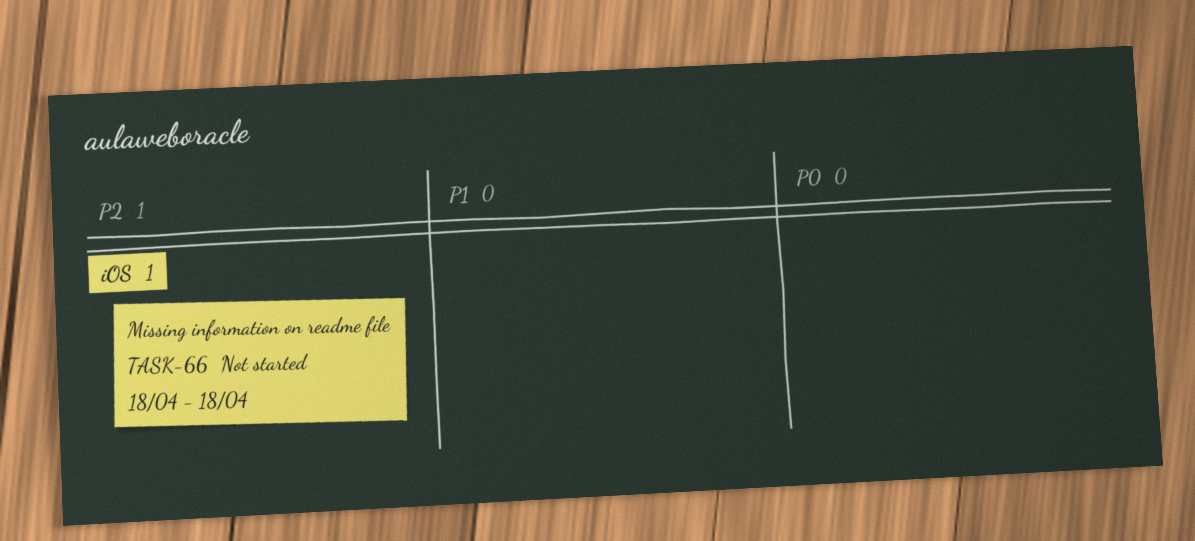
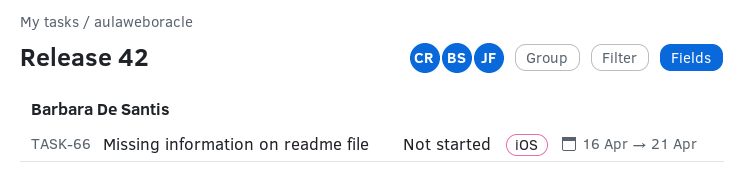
TASK-66, start: Apr 18 -> Apr 16
TASK-66, due: Apr 18 -> Apr 21

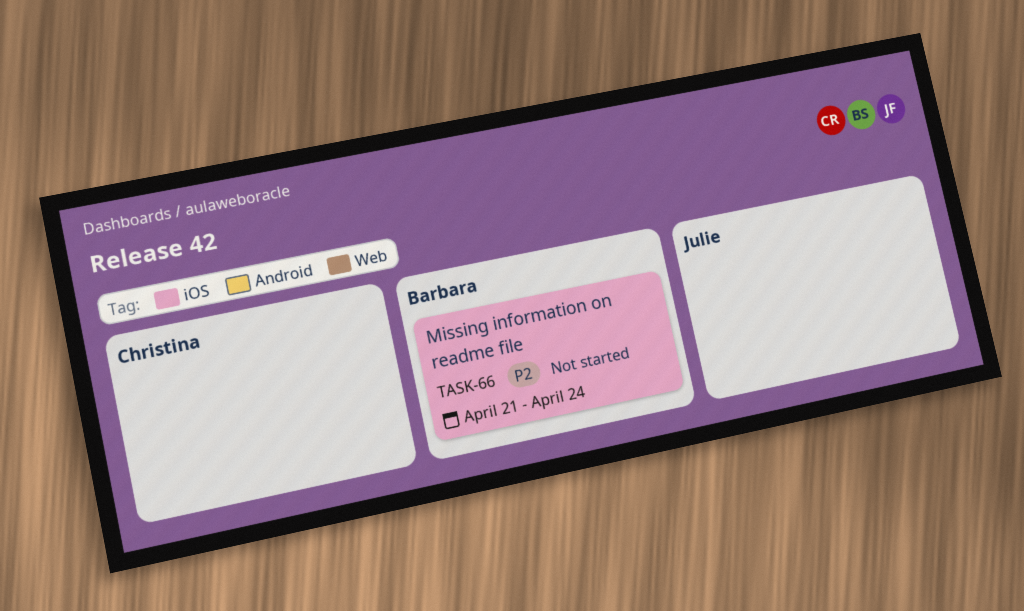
TASK-66, start: Apr 16 -> Apr 21
TASK-66, due: Apr 21 -> Apr 24

